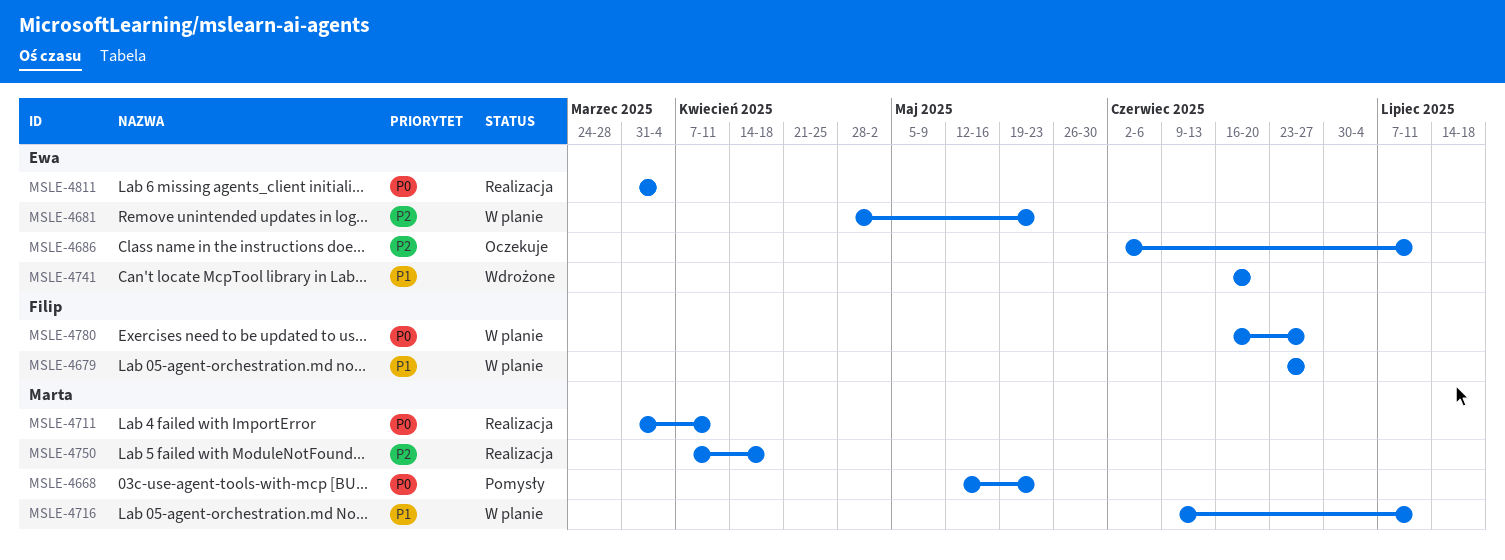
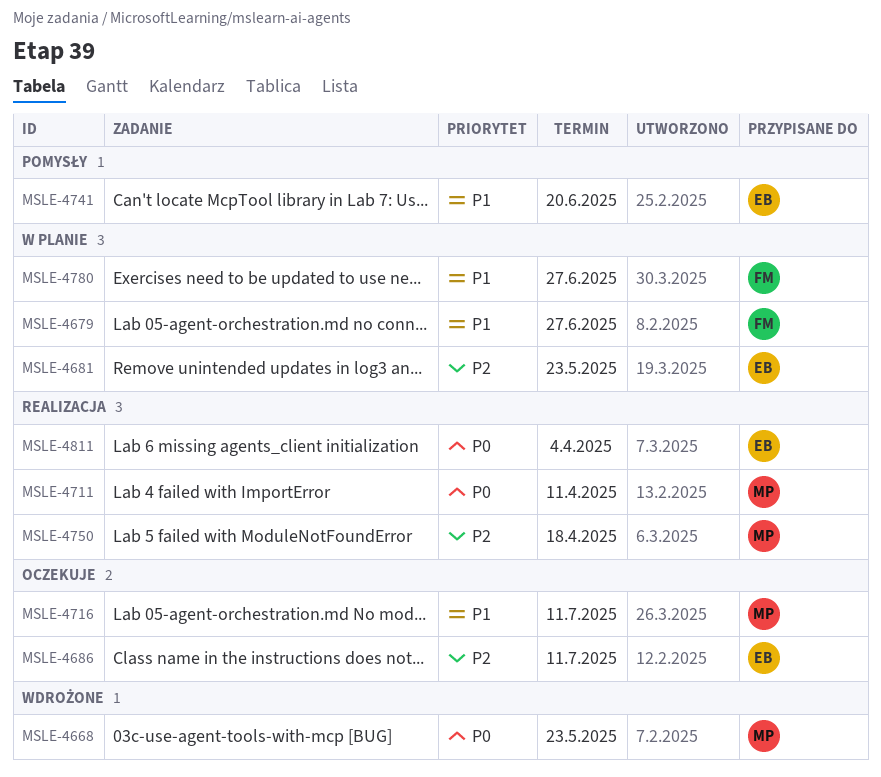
MSLE-4668, status: Pomysły -> Wdrożone
MSLE-4716, status: W planie -> Oczekuje
MSLE-4741, status: Wdrożone -> Pomysły
MSLE-4780, priority: P0 -> P1

